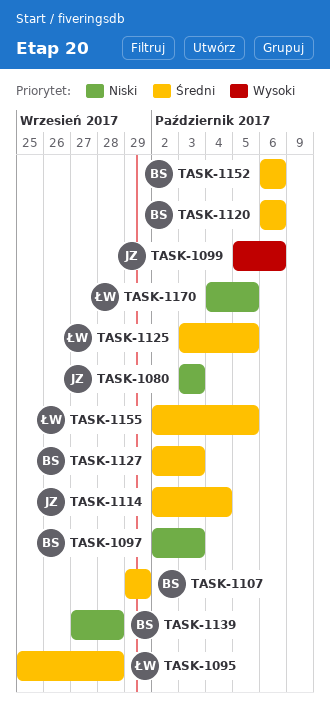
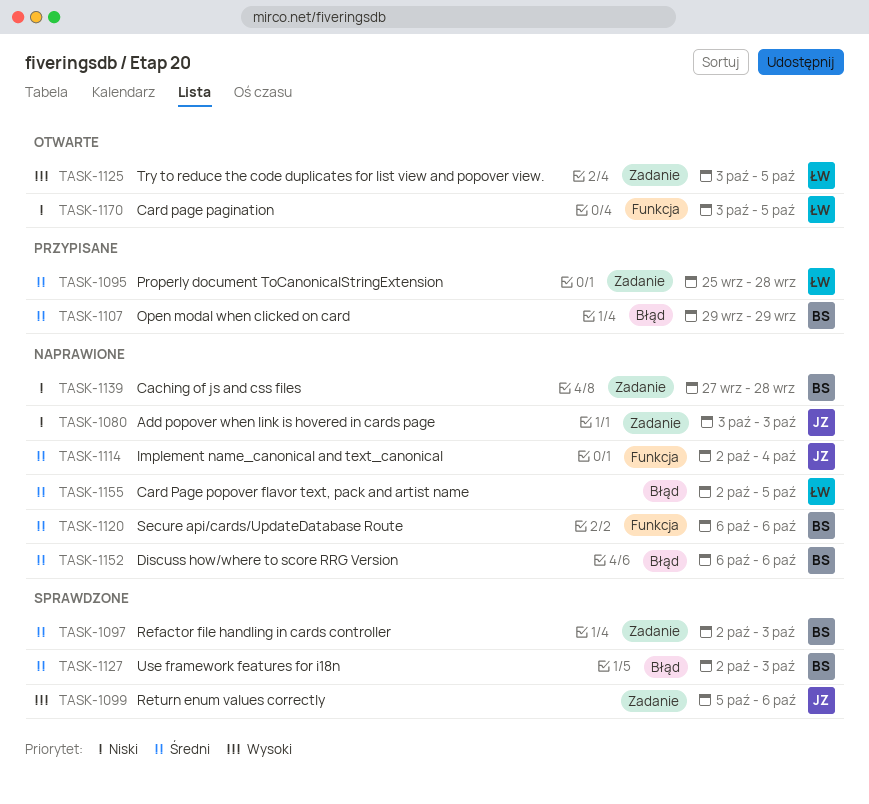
TASK-1097, priority: Niski -> Średni
TASK-1125, priority: Średni -> Wysoki
TASK-1170, start: Oct 4 -> Oct 3

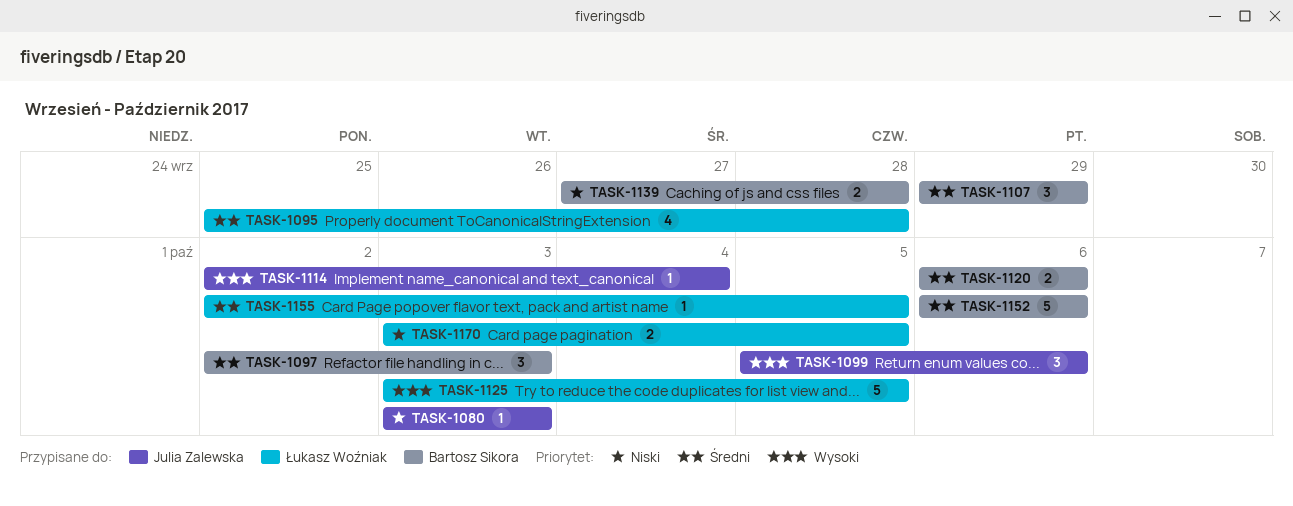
TASK-1114, priority: Średni -> Wysoki
TASK-1127: present -> none

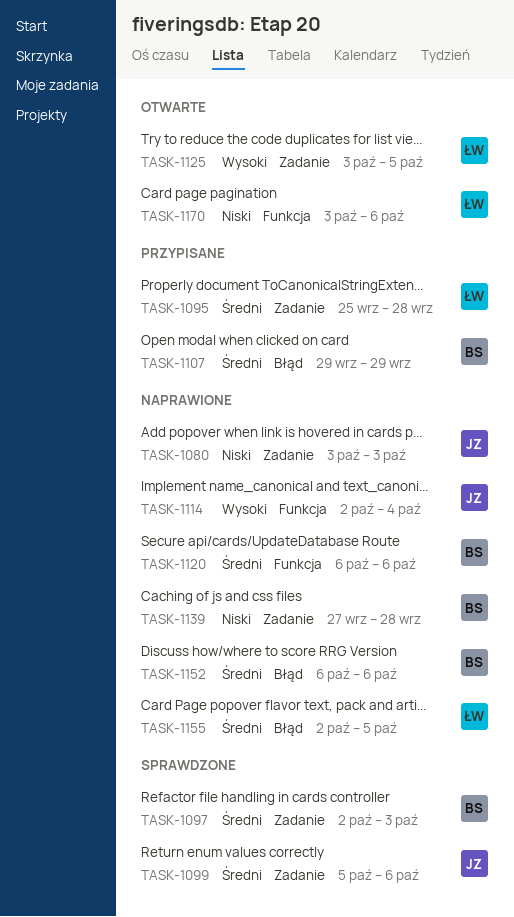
TASK-1099, priority: Wysoki -> Średni
TASK-1170, due: Oct 5 -> Oct 6

